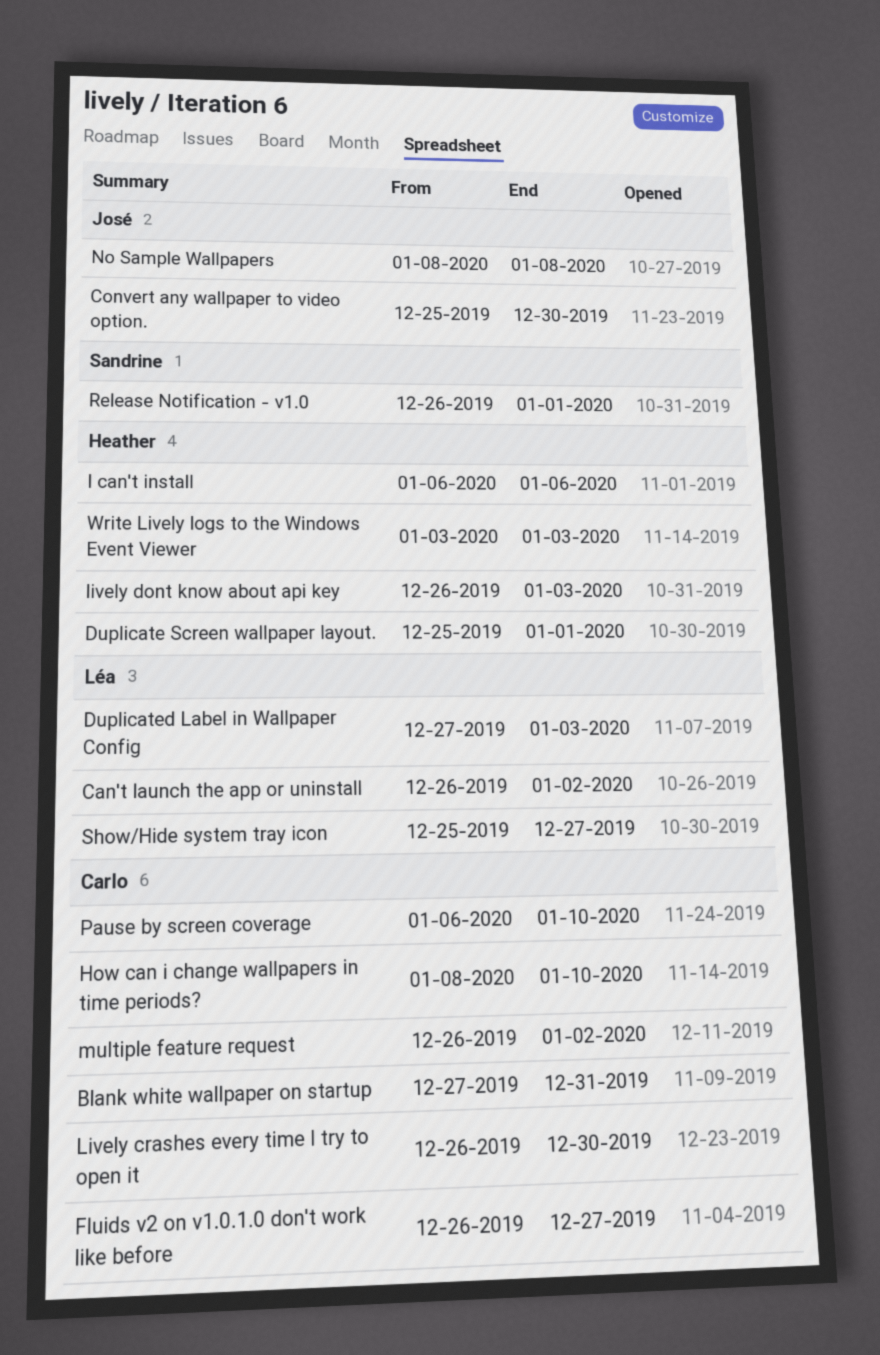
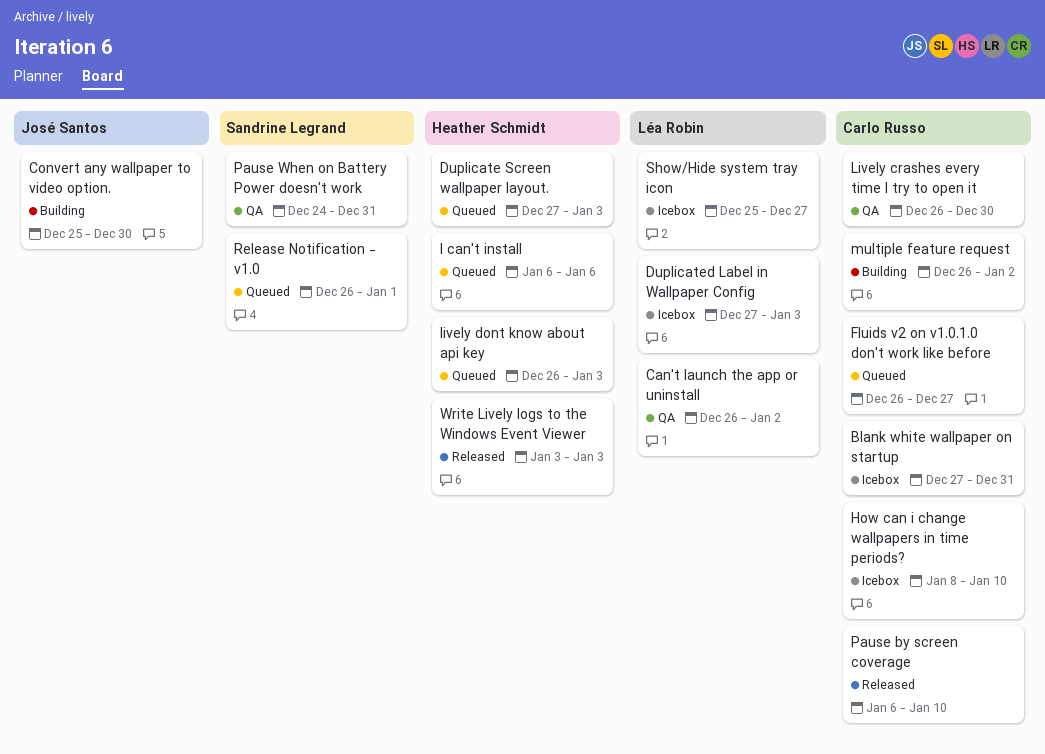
Duplicate Screen wallpaper layout., start: Dec 25 -> Dec 27
Duplicate Screen wallpaper layout., due: Jan 1 -> Jan 3
No Sample Wallpapers: present -> none
Pause When on Battery Power doesn't work: none -> present

